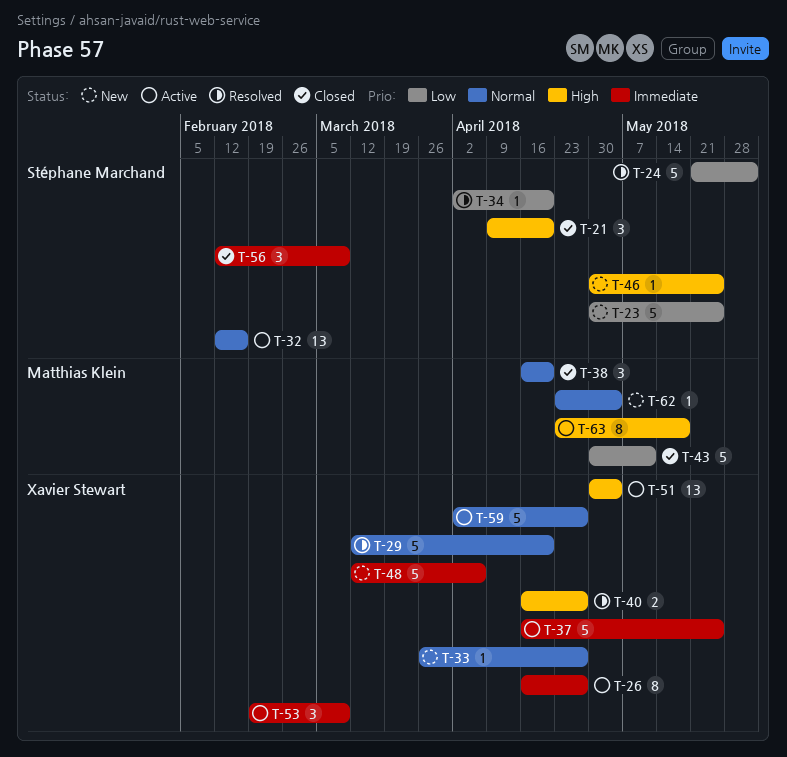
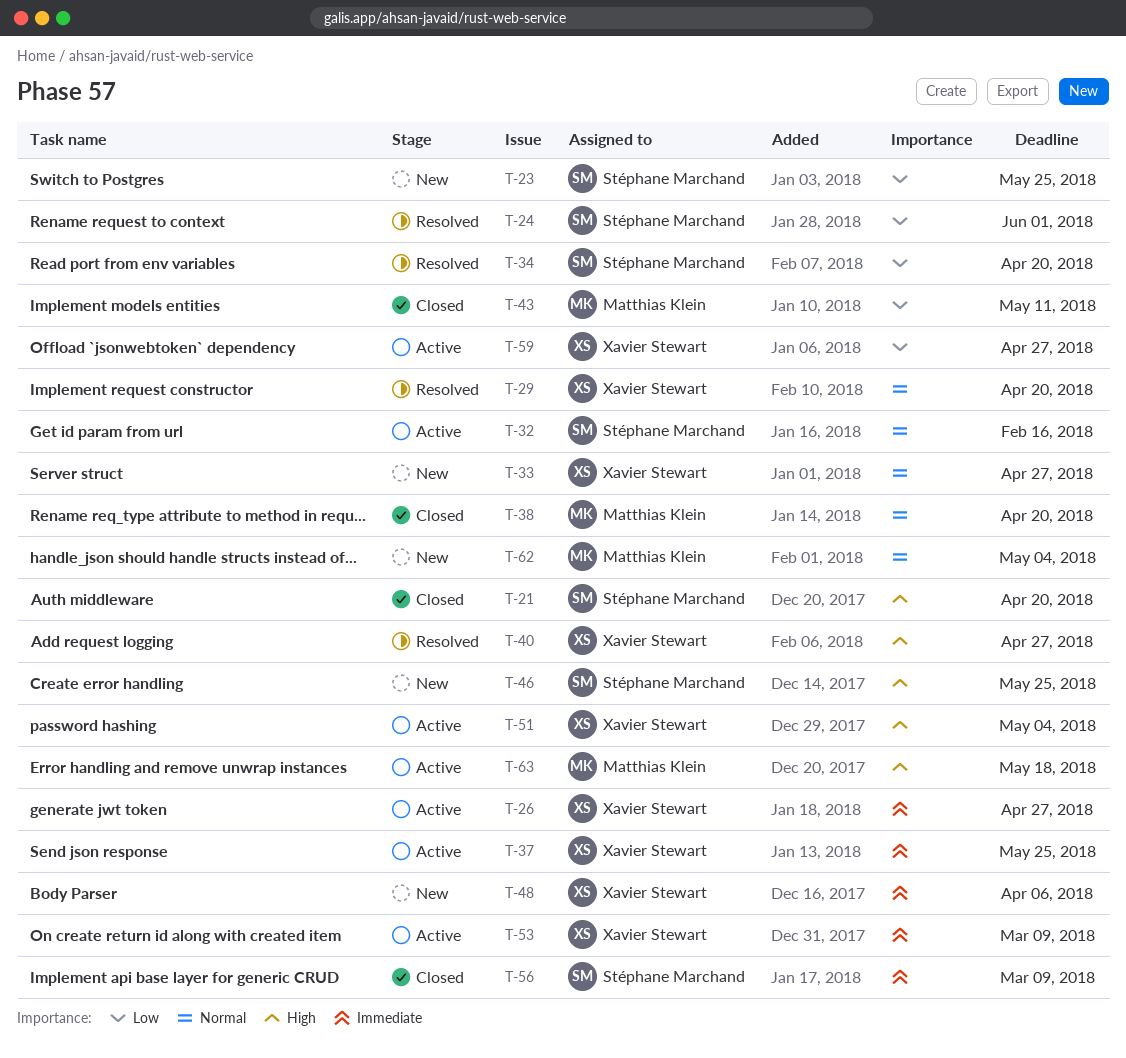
T-59, priority: Normal -> Low

